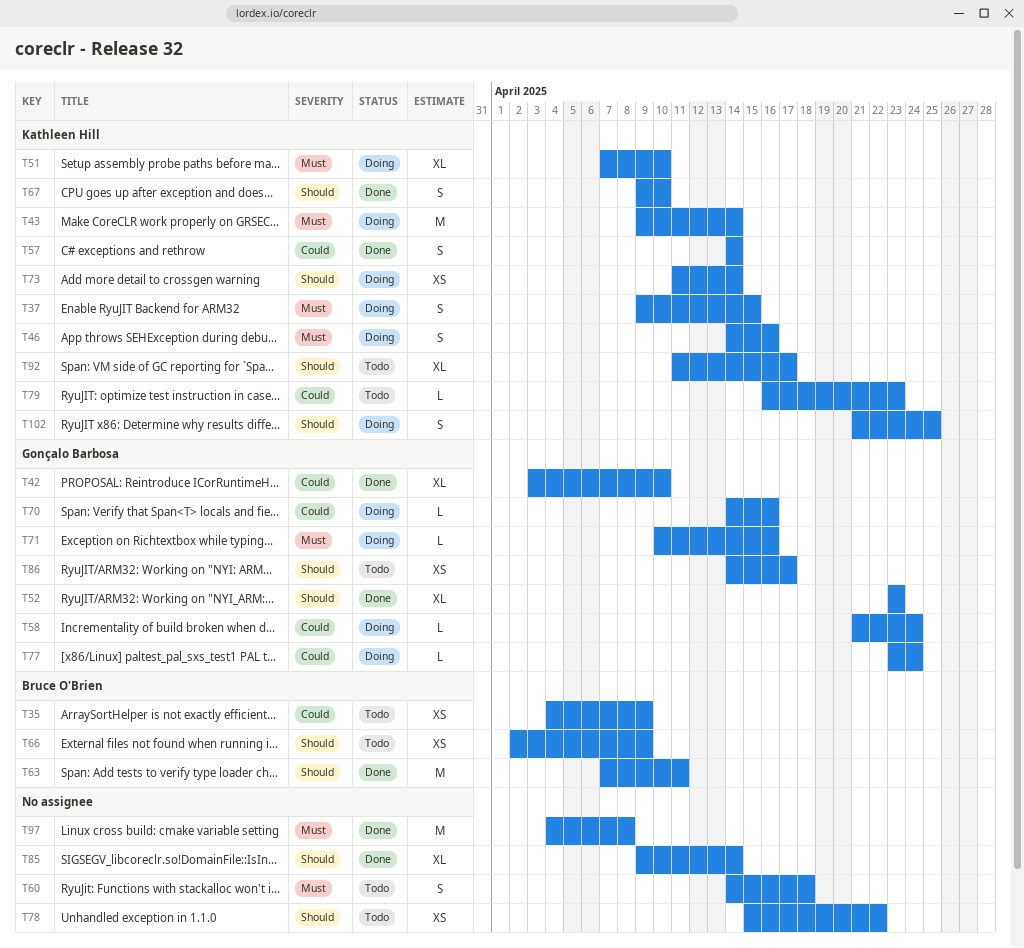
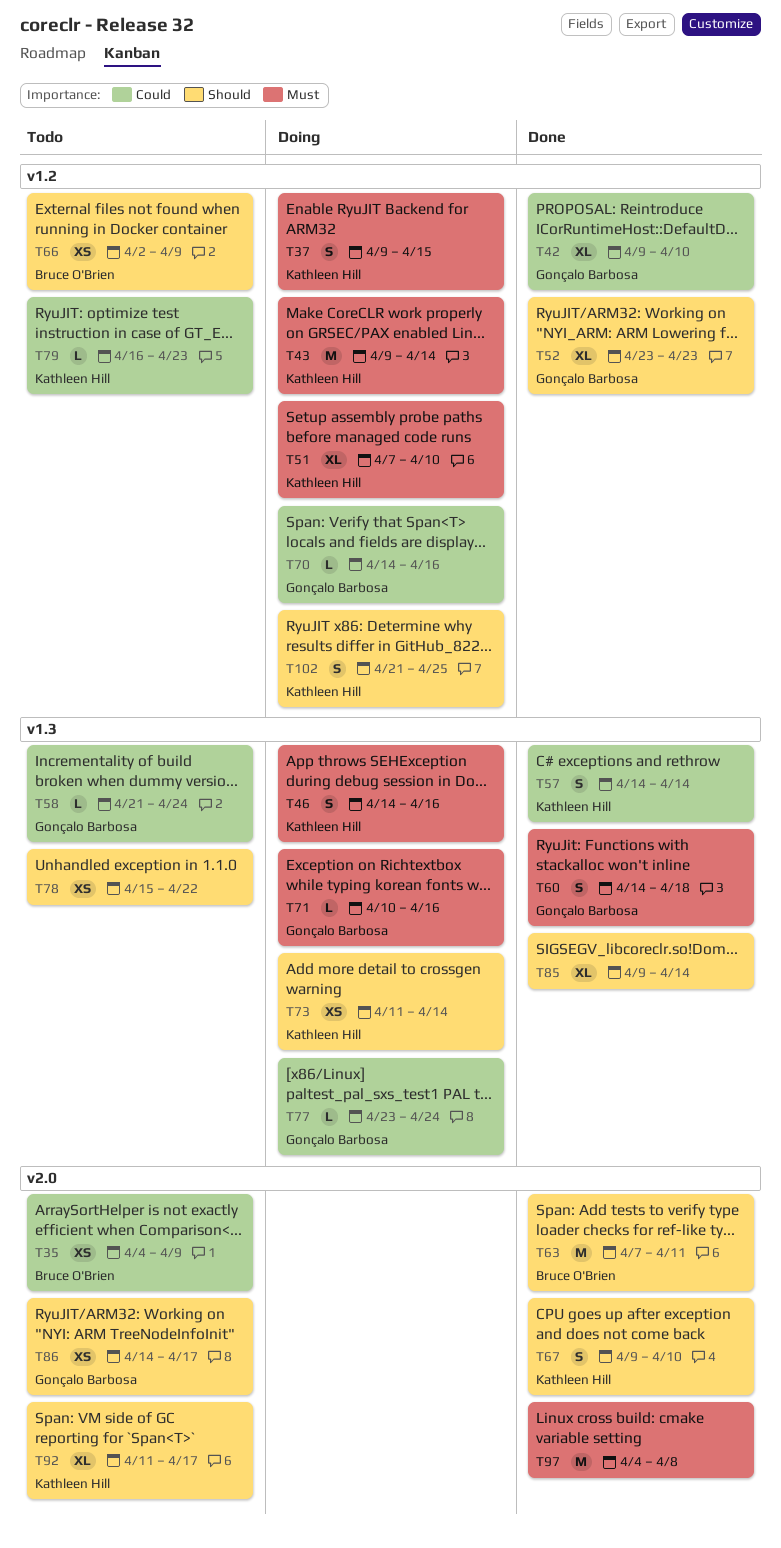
T42, start: Apr 3 -> Apr 9
T58, status: Doing -> Todo
T60, status: Todo -> Done
T60, owner: none -> Gonçalo Barbosa

